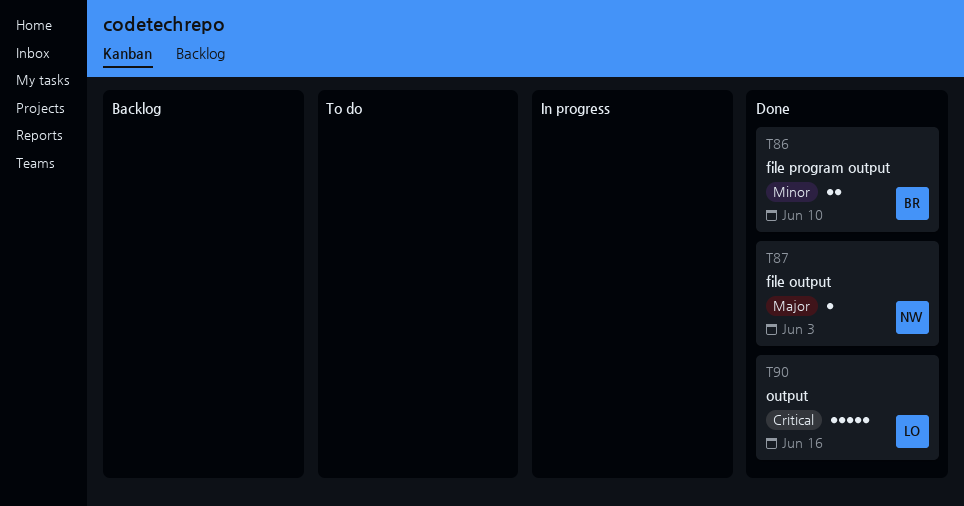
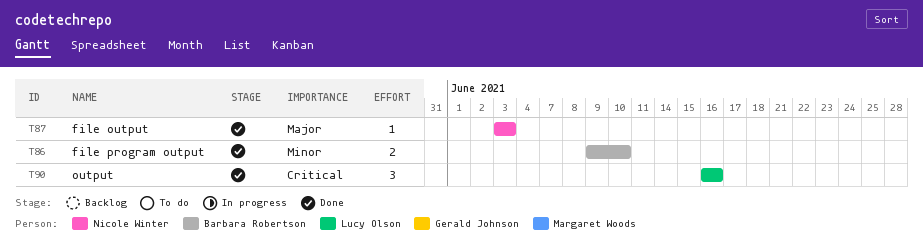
T90, estimate: 5 -> 3

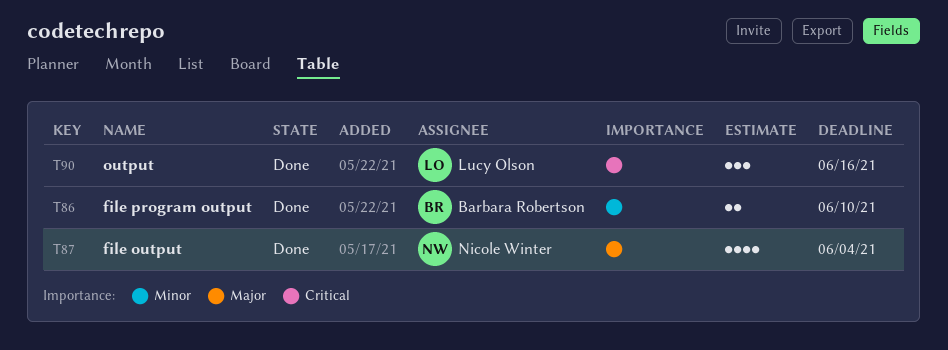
T87, estimate: 1 -> 4
T87, due: Jun 3 -> Jun 4

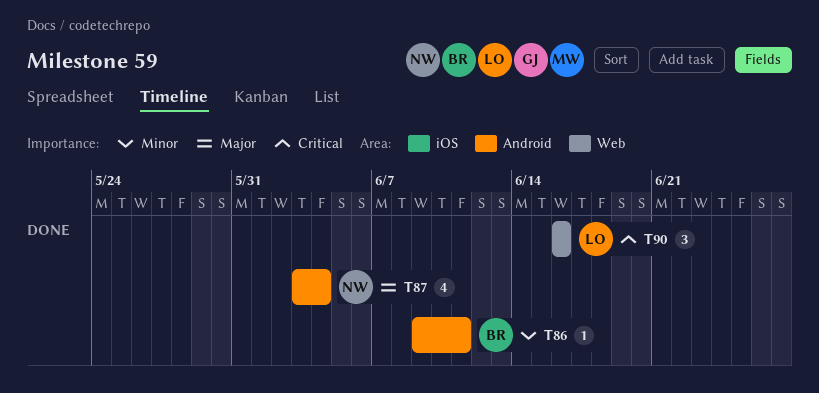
T86, estimate: 2 -> 1
T86, due: Jun 10 -> Jun 11

